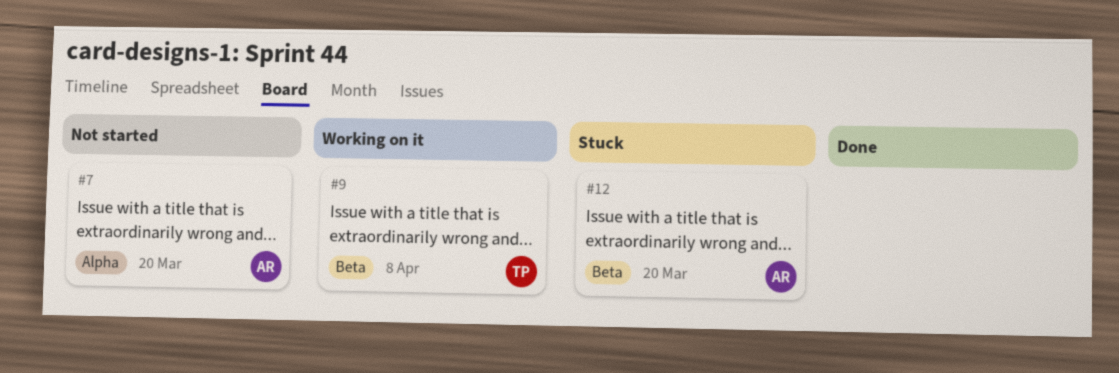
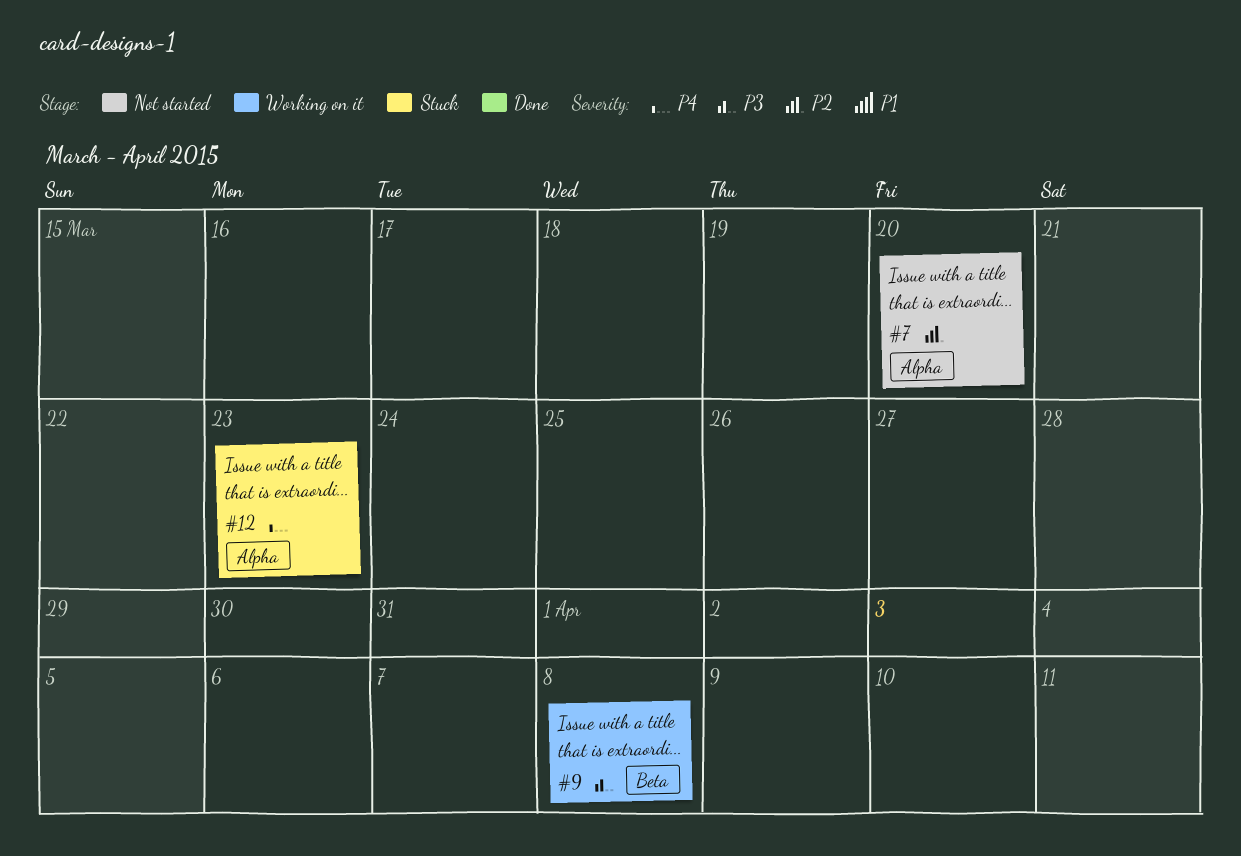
#12, label: Beta -> Alpha
#12, due: Mar 20 -> Mar 23

